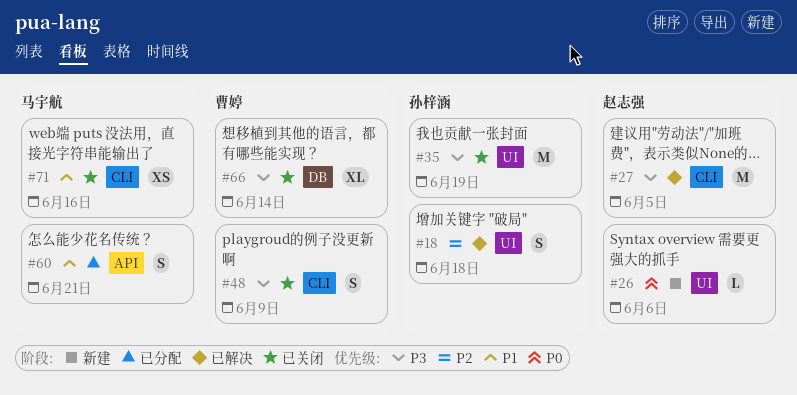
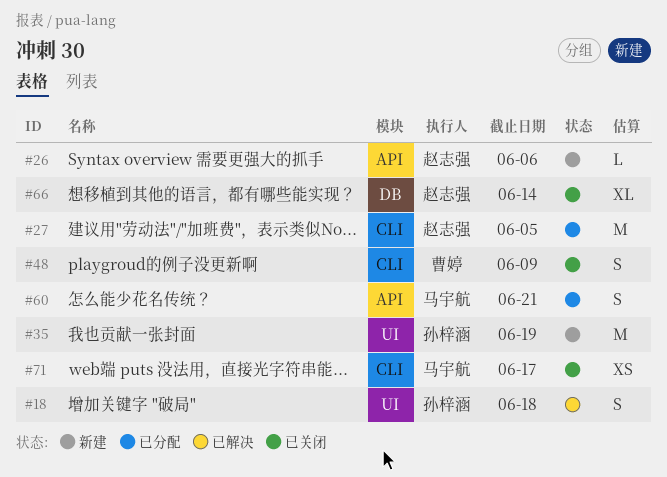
#26, label: UI -> API
#27, status: 已解决 -> 已分配
#35, status: 已关闭 -> 新建
#66, owner: 曹婷 -> 赵志强
#71, due: Jun 16 -> Jun 17

